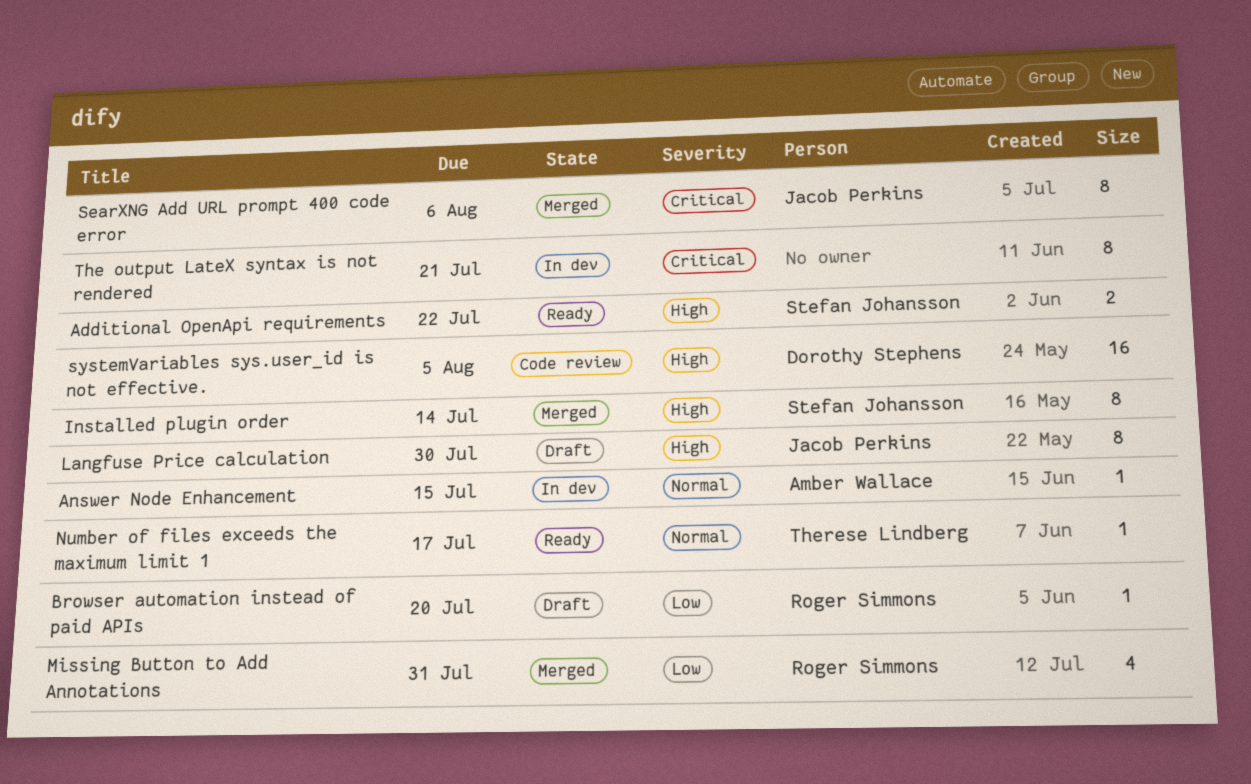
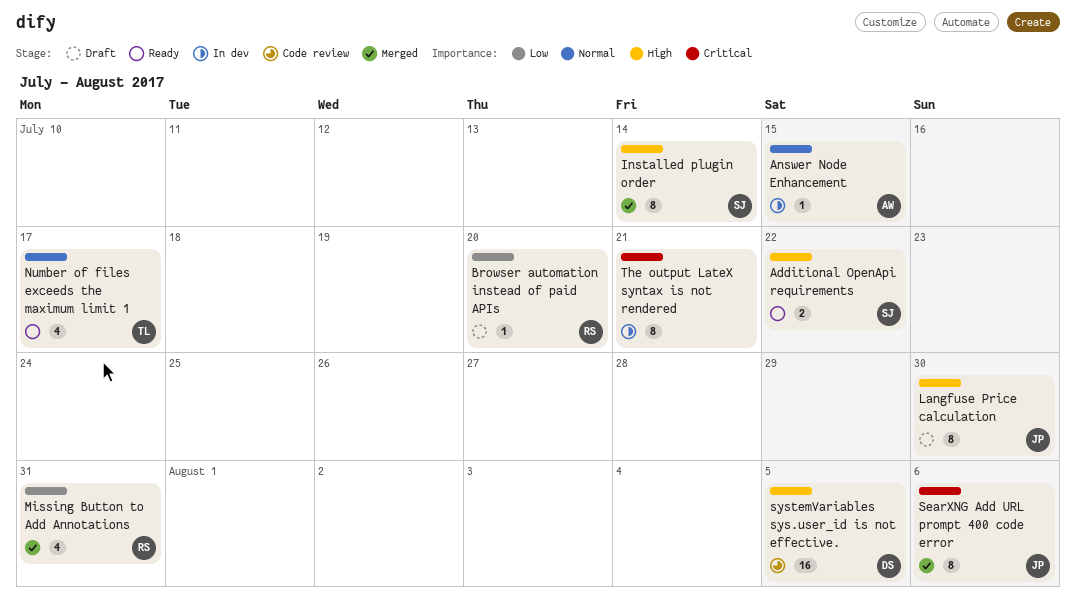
Number of files exceeds the maximum limit 1, estimate: 1 -> 4

